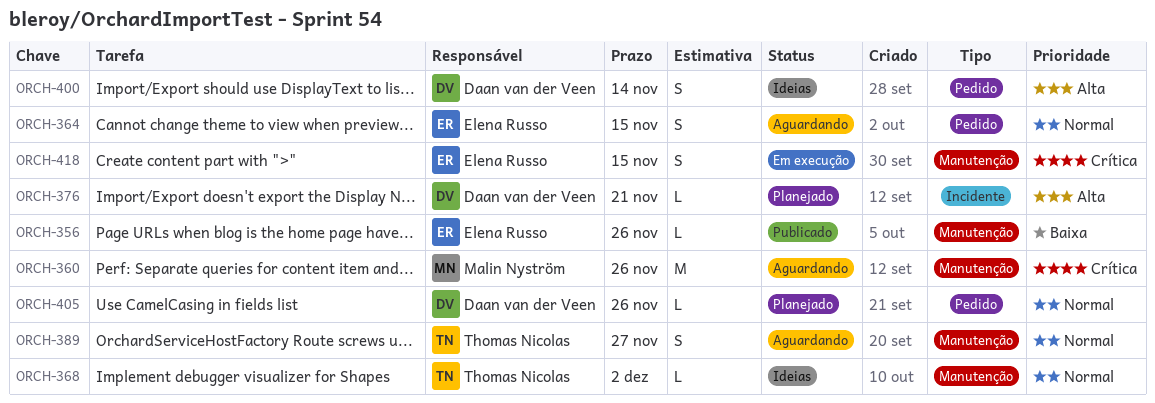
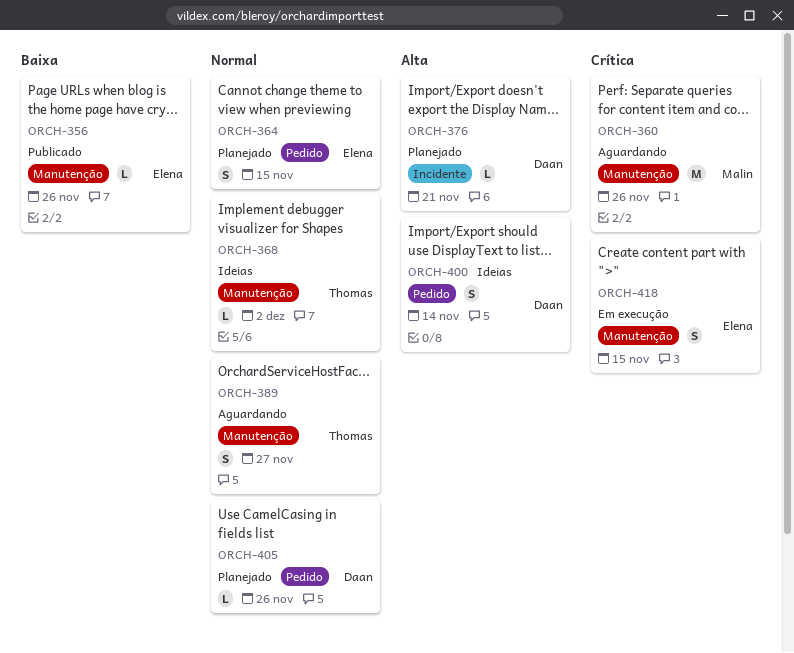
ORCH-364, status: Aguardando -> Planejado

